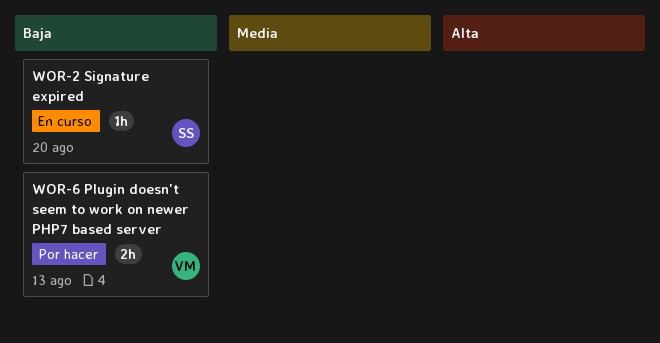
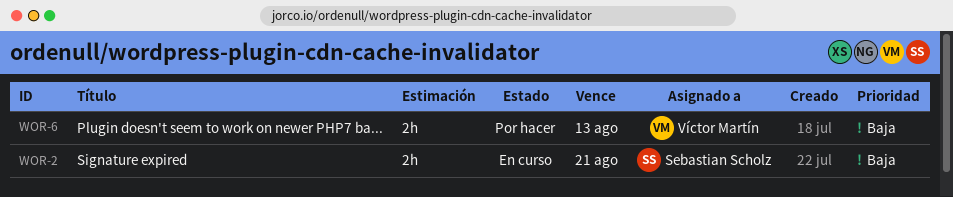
WOR-2, estimate: 1h -> 2h
WOR-2, due: Aug 20 -> Aug 21

